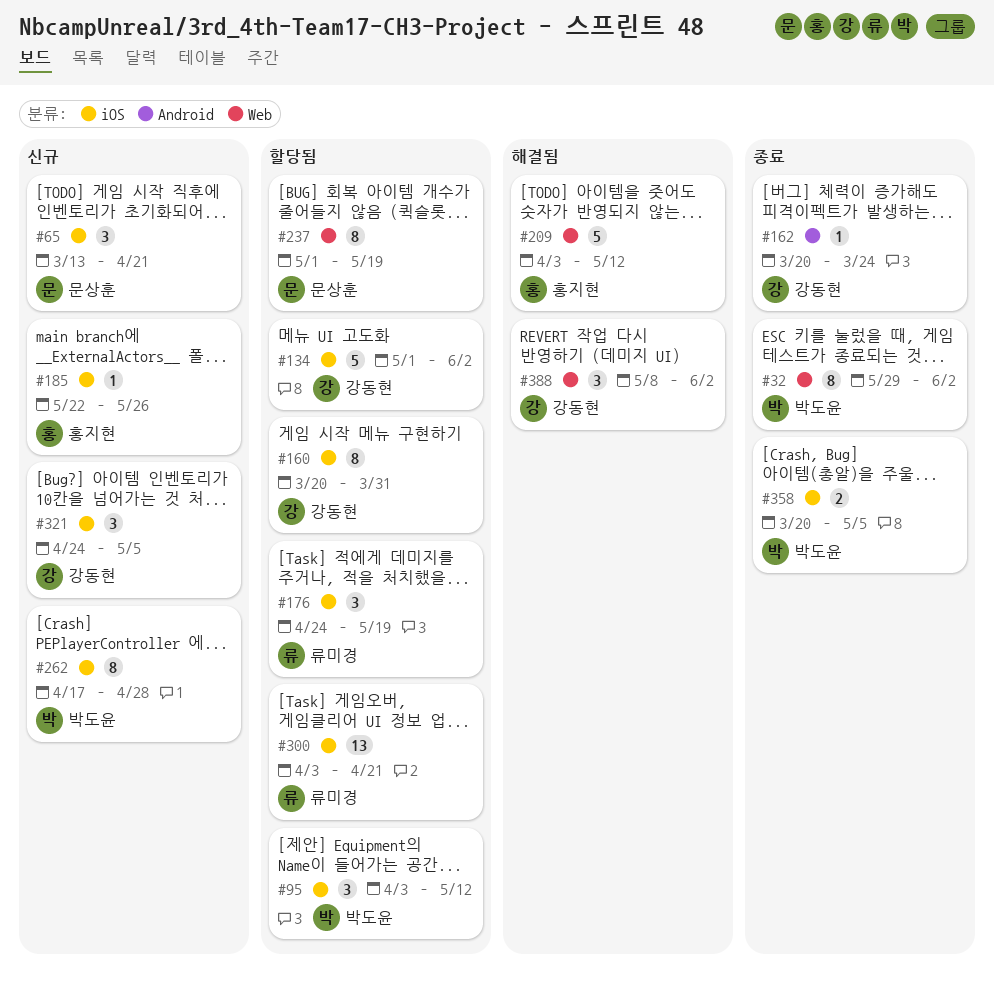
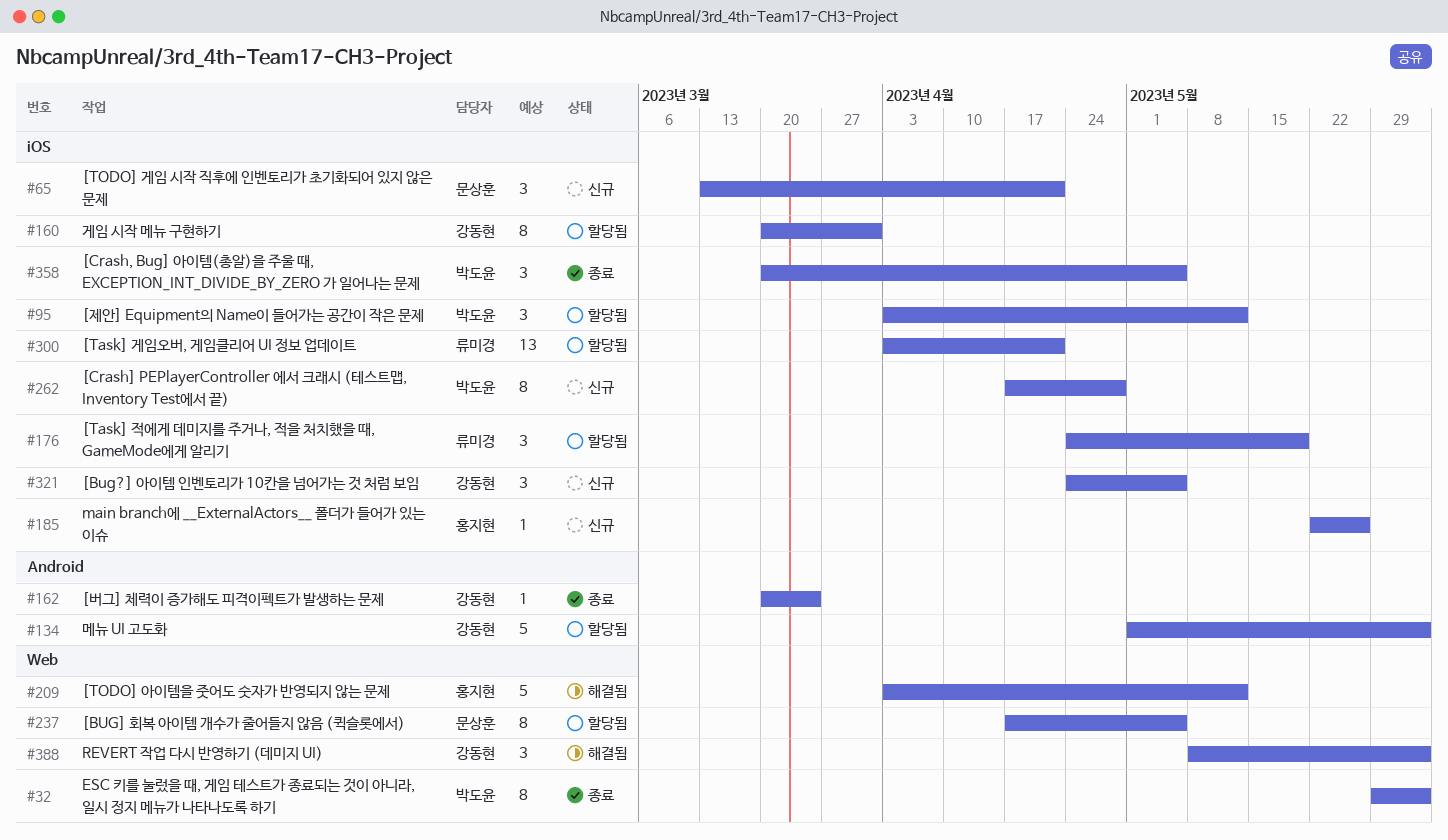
#134, label: iOS -> Android
#237, start: May 1 -> Apr 17
#237, due: May 19 -> May 5
#358, estimate: 2 -> 3

